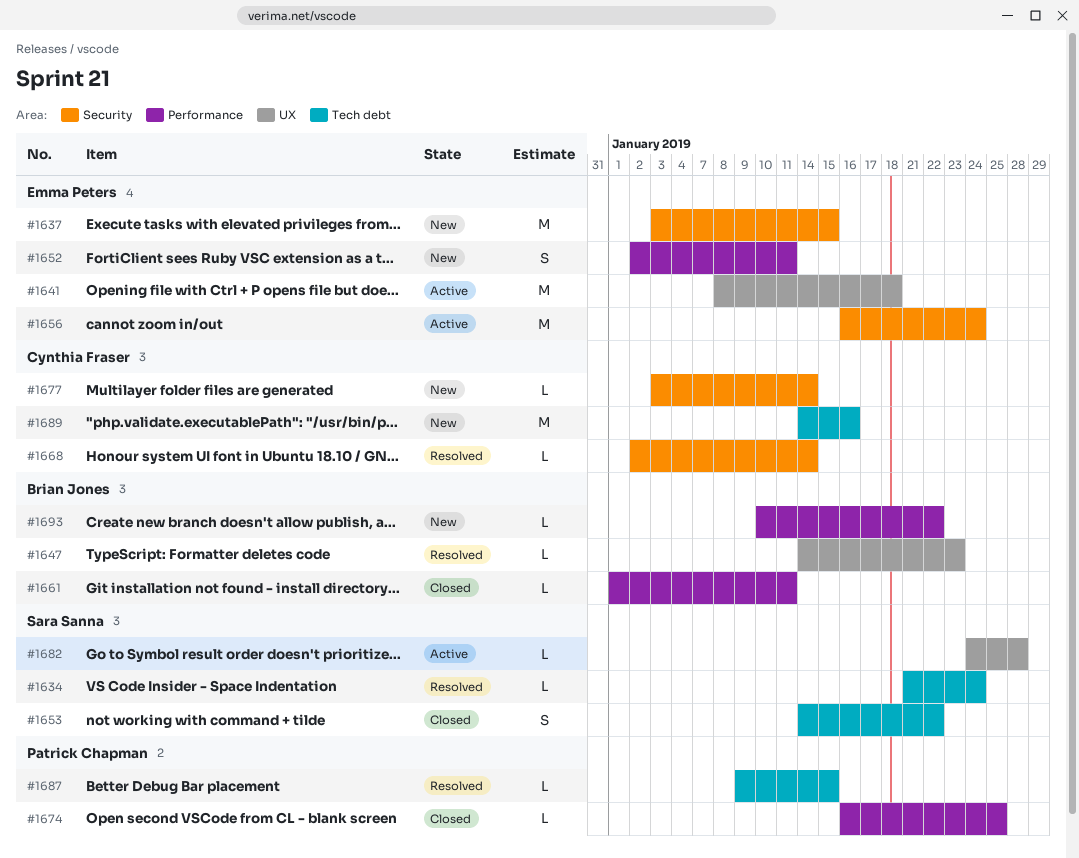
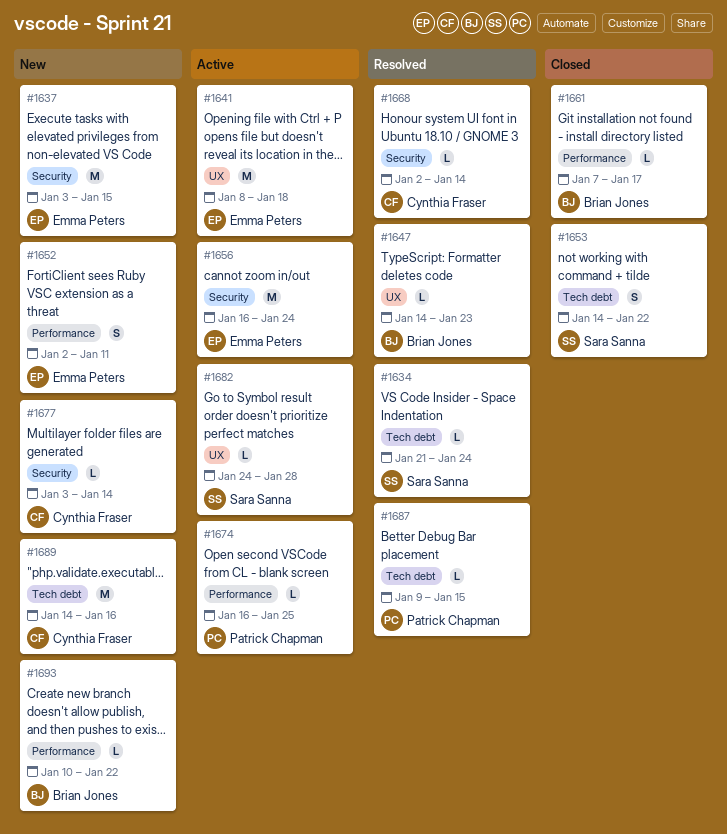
#1661, start: Jan 1 -> Jan 7
#1661, due: Jan 11 -> Jan 17
#1674, status: Closed -> Active

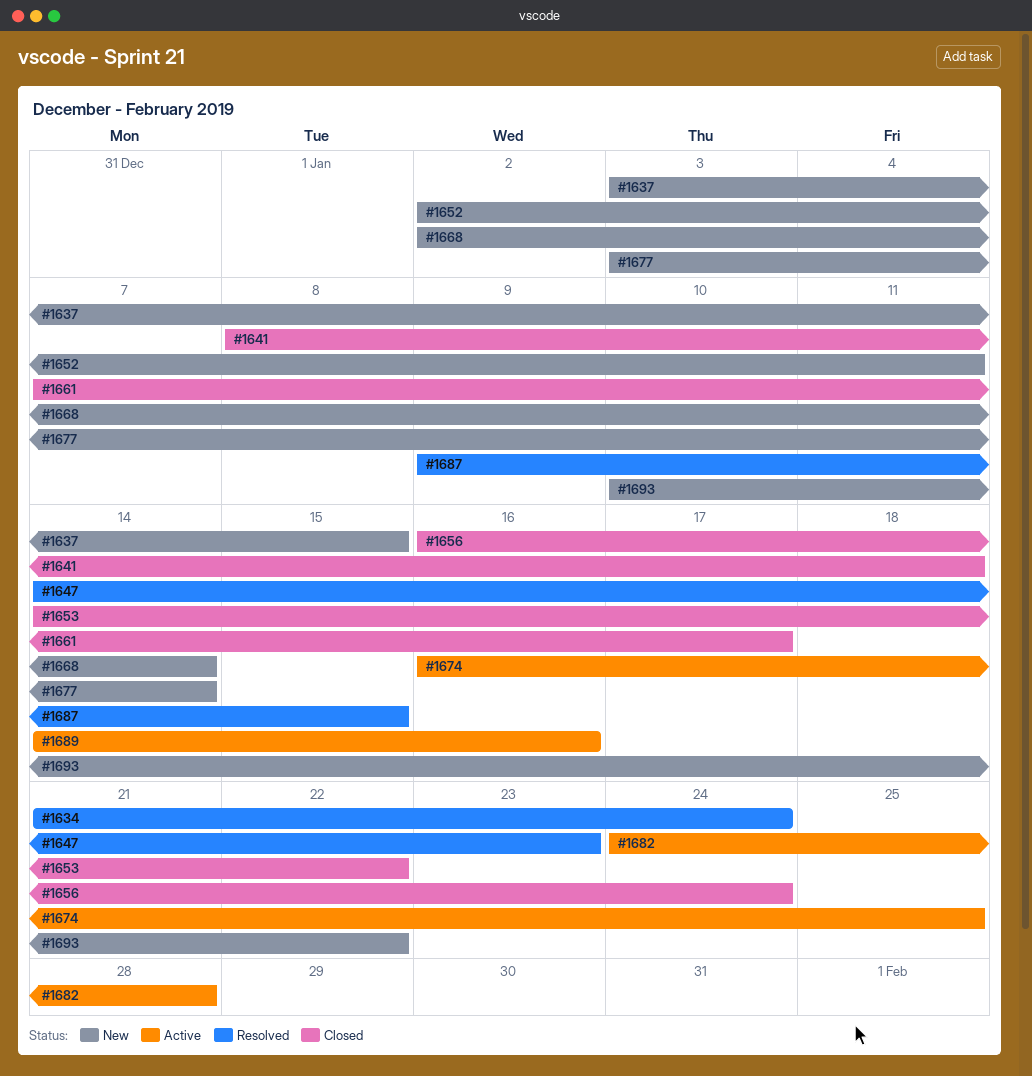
#1641, status: Active -> Closed
#1656, status: Active -> Closed
#1668, status: Resolved -> New
#1689, status: New -> Active

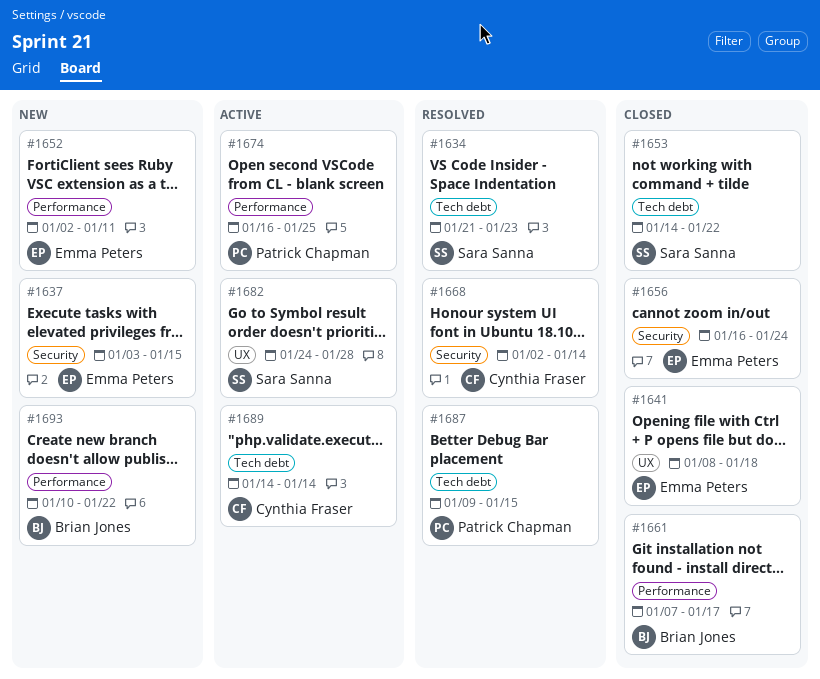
#1634, due: Jan 24 -> Jan 23
#1647: present -> none
#1668, status: New -> Resolved
#1677: present -> none
#1689, due: Jan 16 -> Jan 14

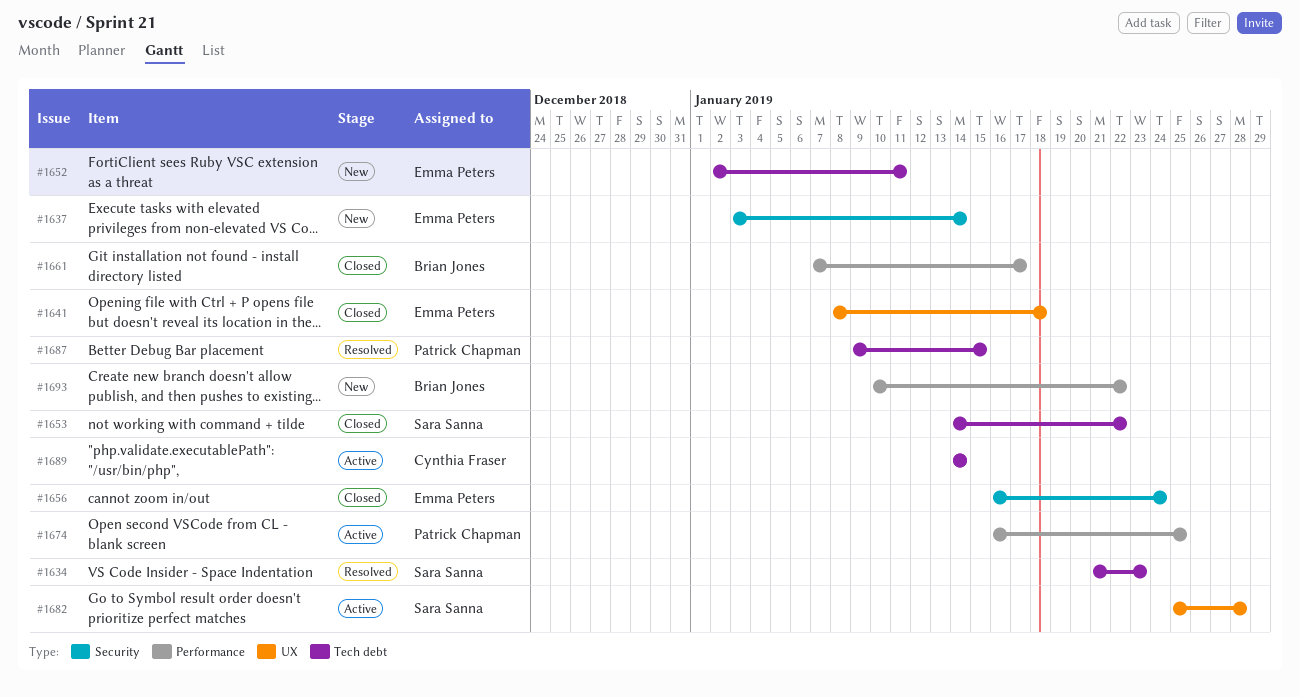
#1637, due: Jan 15 -> Jan 14
#1652, label: Performance -> Tech debt
#1668: present -> none
#1682, start: Jan 24 -> Jan 25

